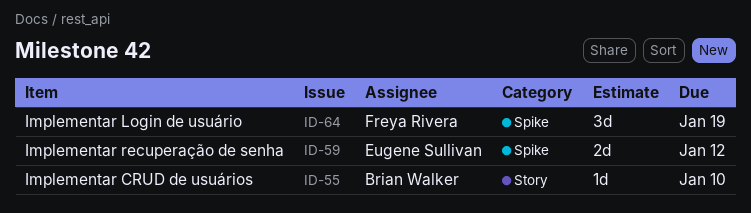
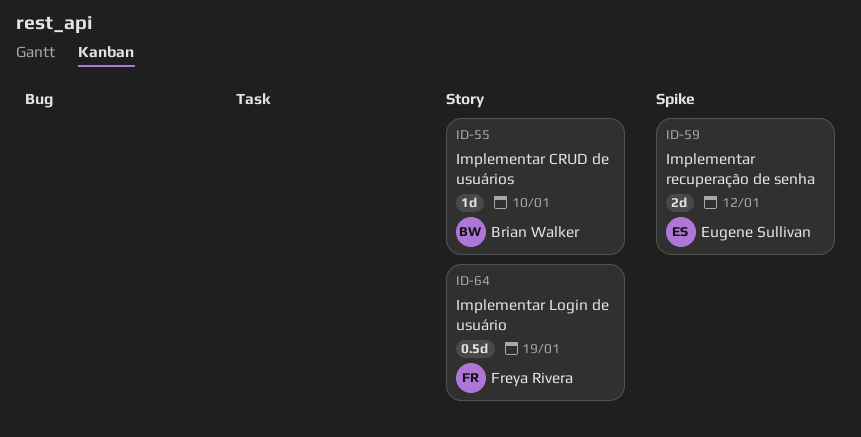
ID-64, label: Spike -> Story
ID-64, estimate: 3d -> 0.5d

